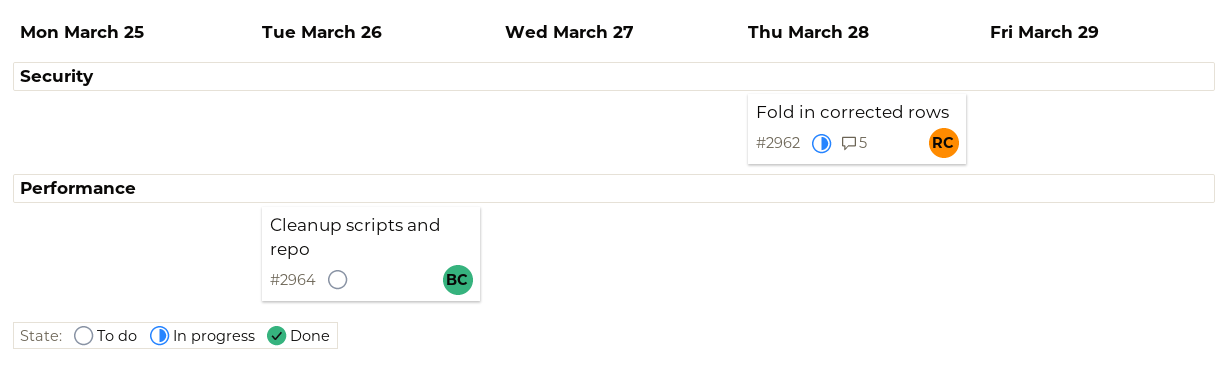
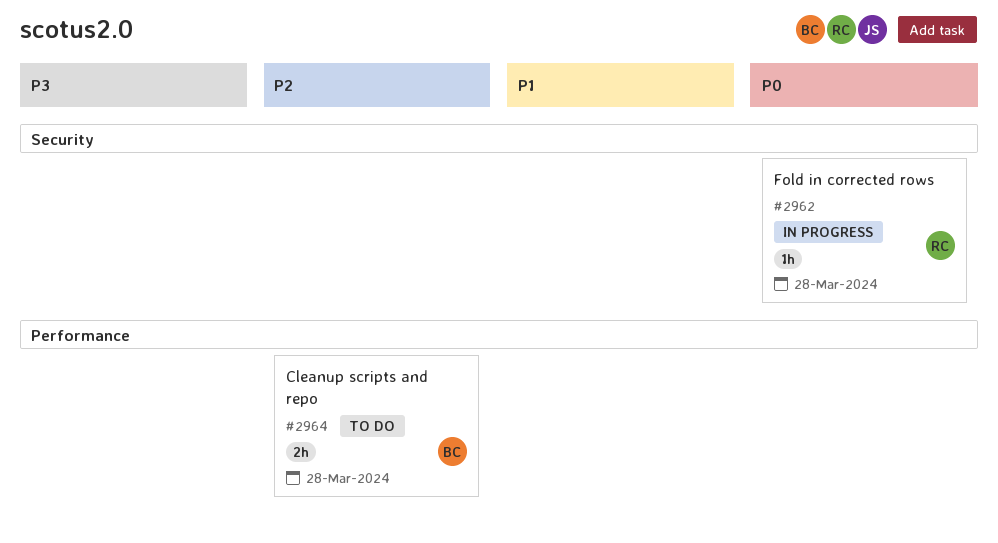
#2964, due: Mar 26 -> Mar 28

